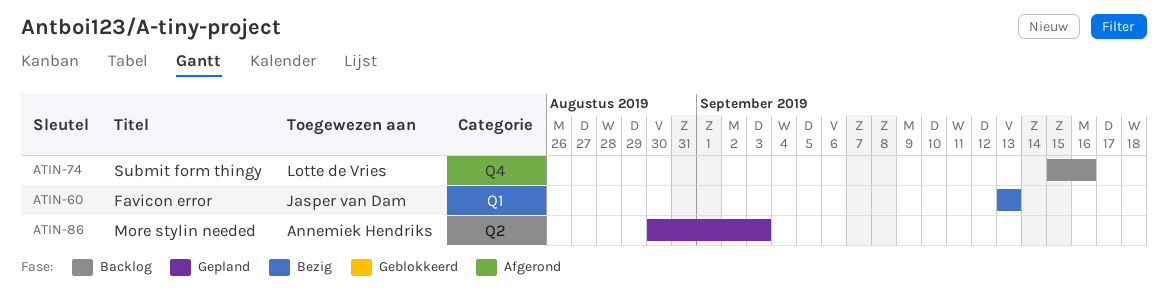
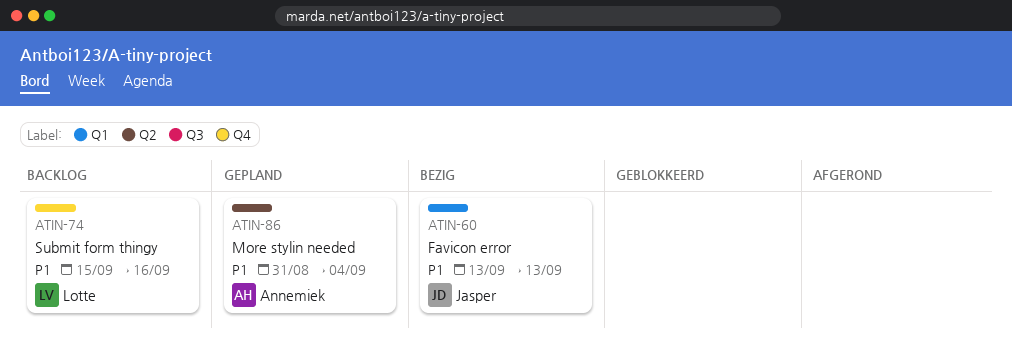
ATIN-86, start: Aug 30 -> Aug 31
ATIN-86, due: Sep 3 -> Sep 4

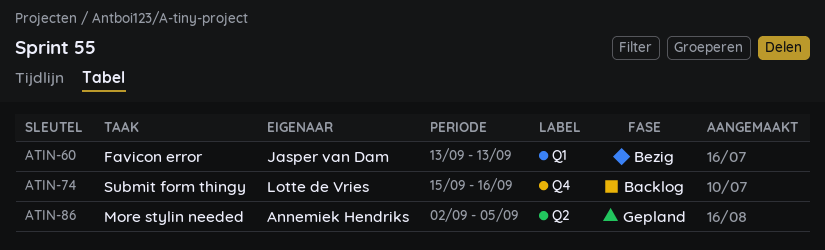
ATIN-86, start: Aug 31 -> Sep 2
ATIN-86, due: Sep 4 -> Sep 5

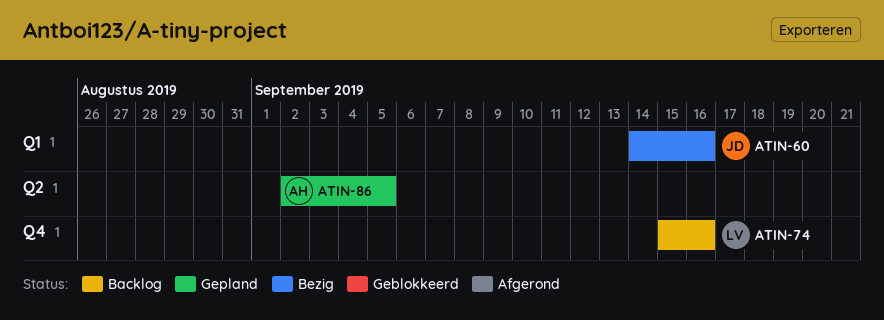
ATIN-60, start: Sep 13 -> Sep 14
ATIN-60, due: Sep 13 -> Sep 16

